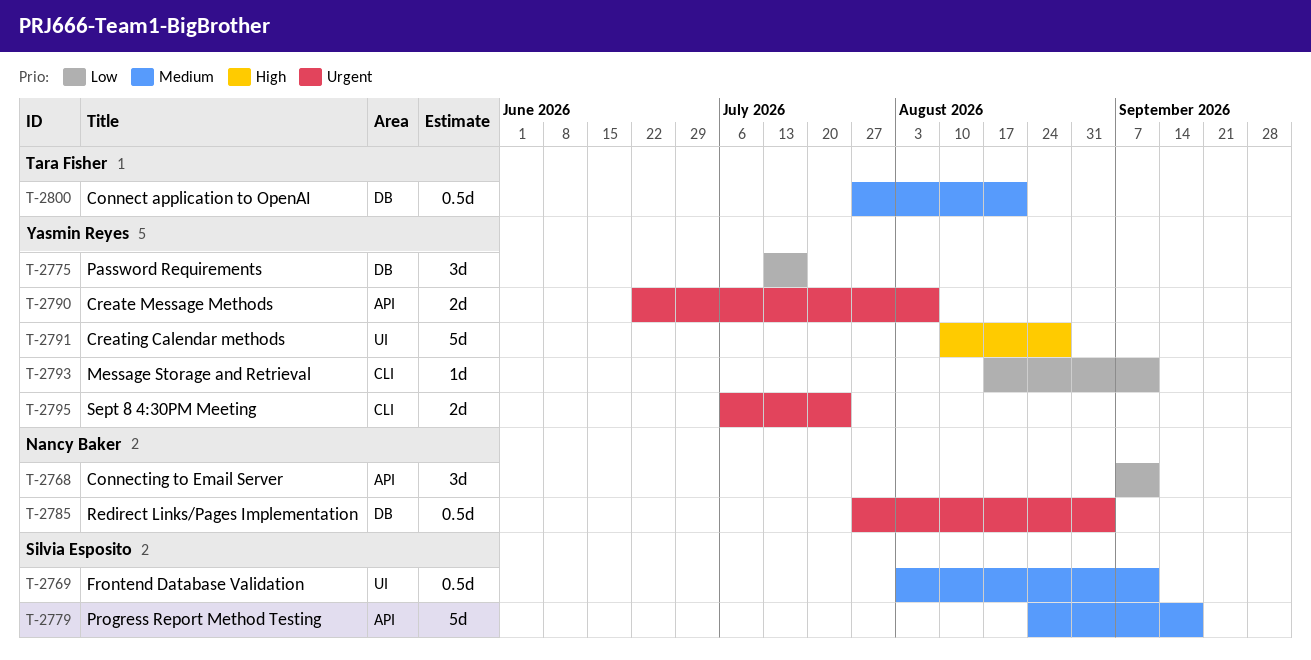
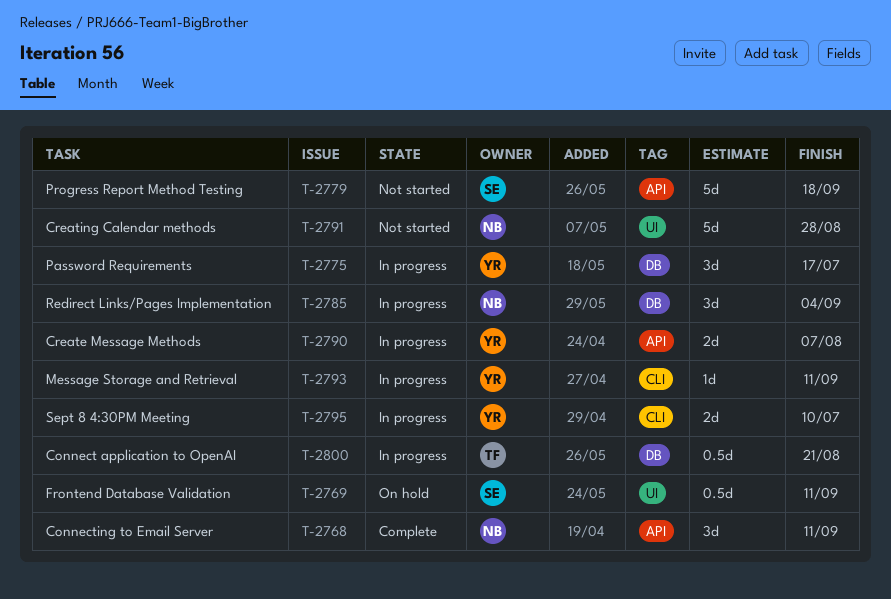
T-2785, estimate: 0.5d -> 3d
T-2791, owner: Yasmin Reyes -> Nancy Baker
T-2795, due: Jul 24 -> Jul 10

